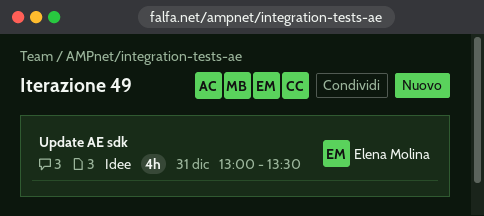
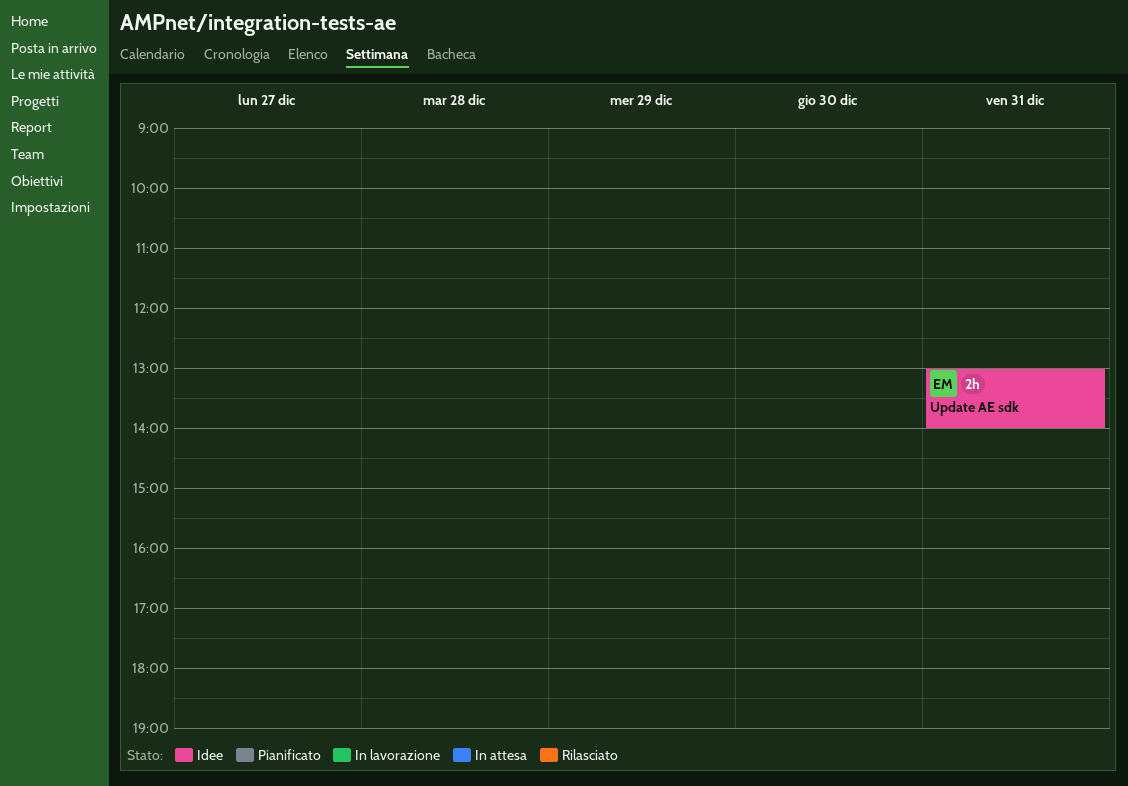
Update AE sdk, estimate: 4h -> 2h
Update AE sdk, ends: 13:30 -> 14:00

